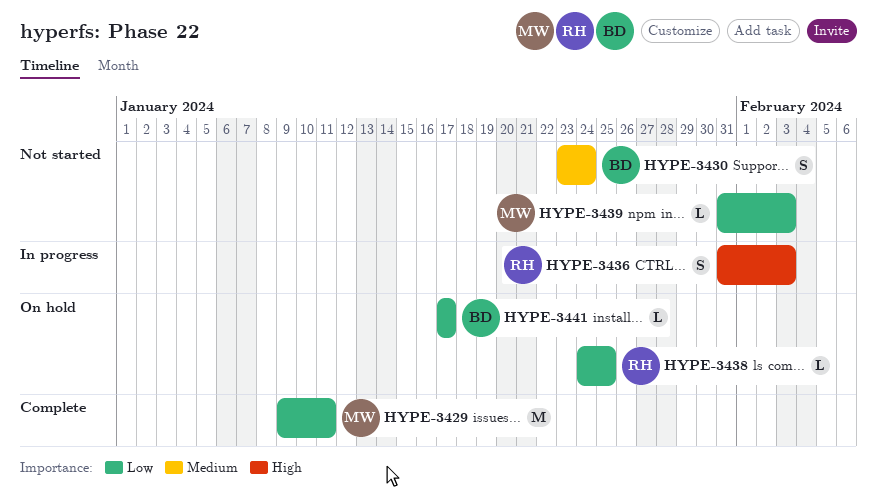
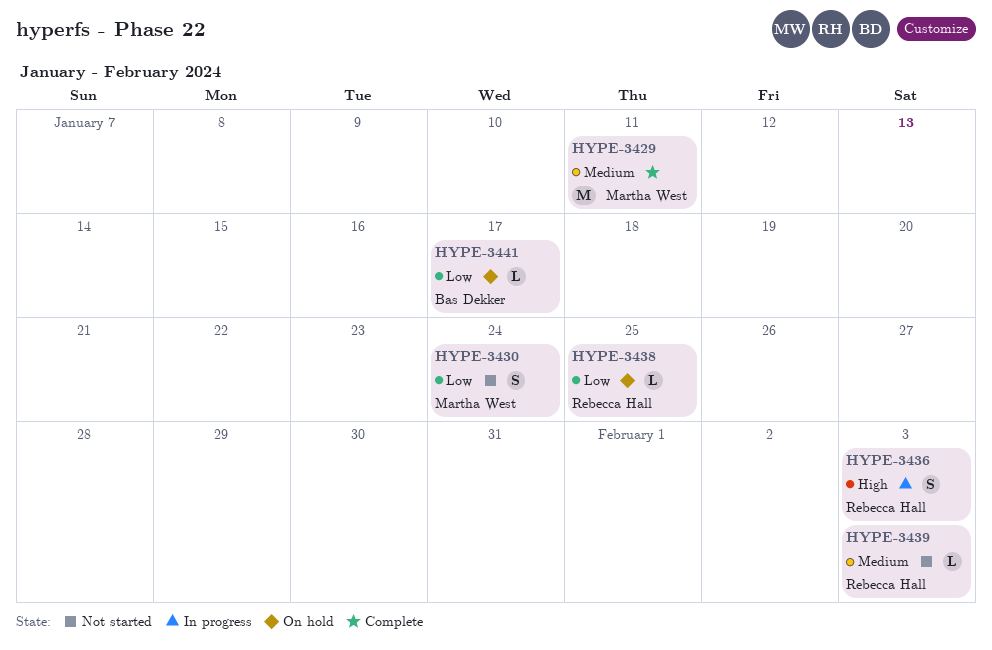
HYPE-3429, priority: Low -> Medium
HYPE-3430, owner: Bas Dekker -> Martha West
HYPE-3430, priority: Medium -> Low
HYPE-3439, owner: Martha West -> Rebecca Hall
HYPE-3439, priority: Low -> Medium

